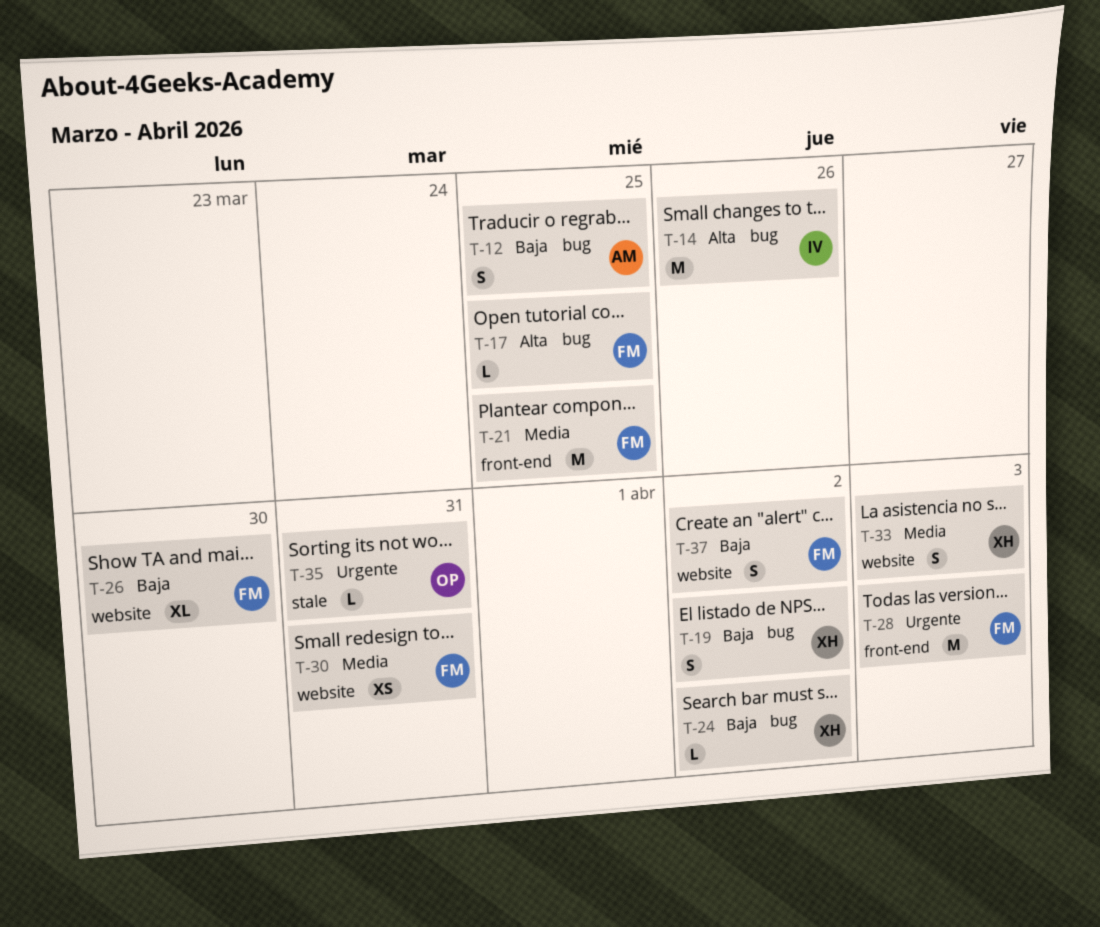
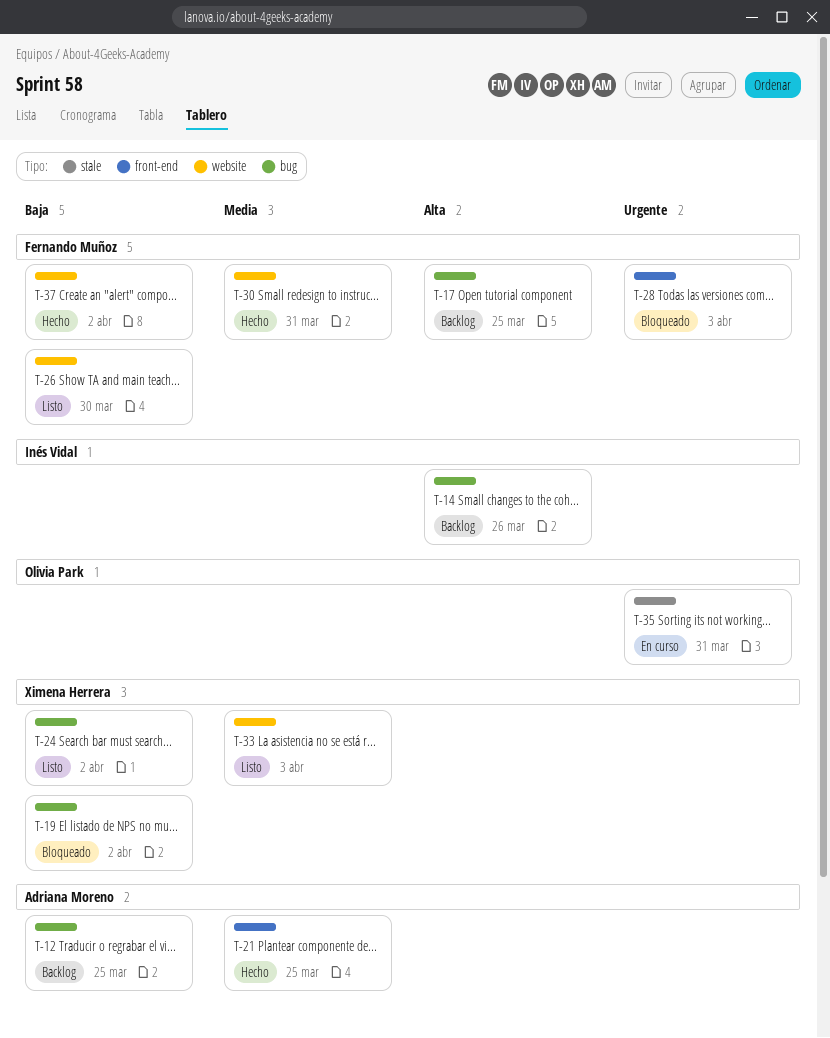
T-21, owner: Fernando Muñoz -> Adriana Moreno

